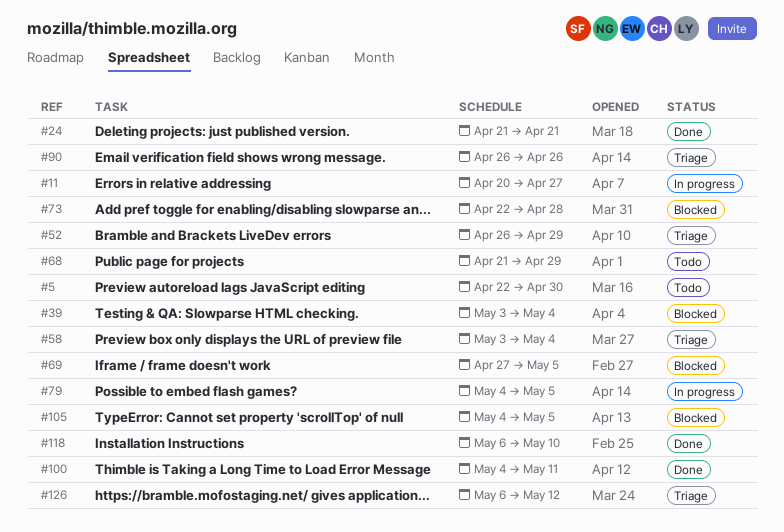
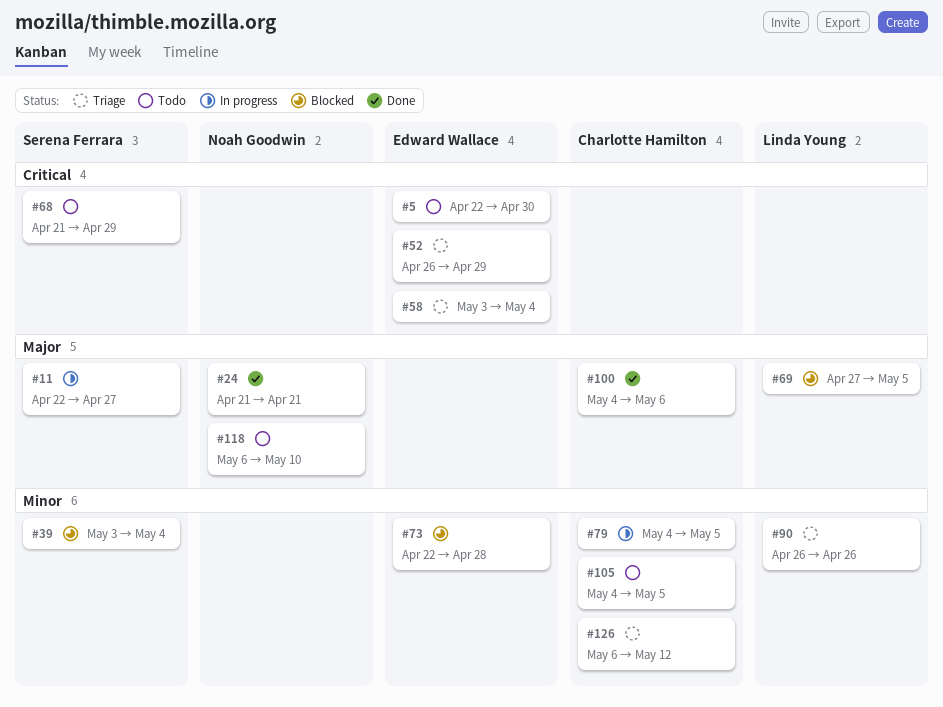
#11, start: Apr 20 -> Apr 22
#100, due: May 11 -> May 6
#105, status: Blocked -> Todo
#118, status: Done -> Todo

